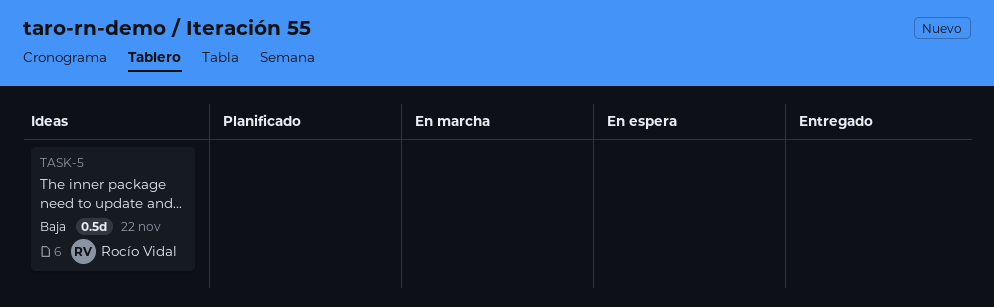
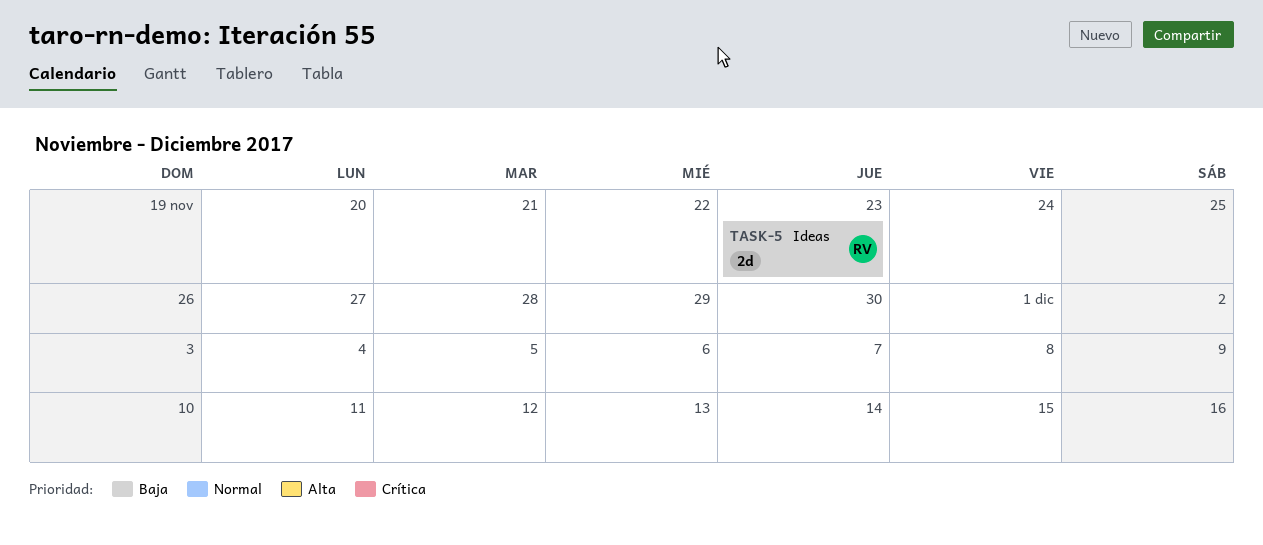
TASK-5, estimate: 0.5d -> 2d
TASK-5, due: Nov 22 -> Nov 23

